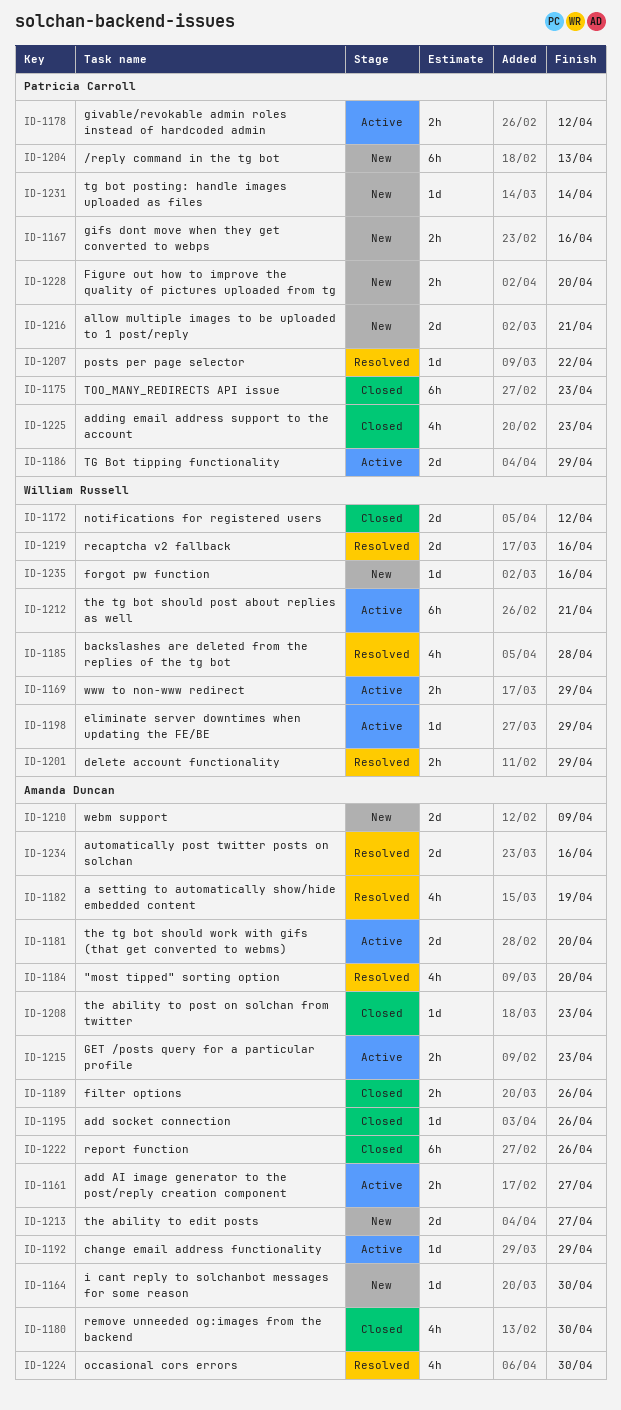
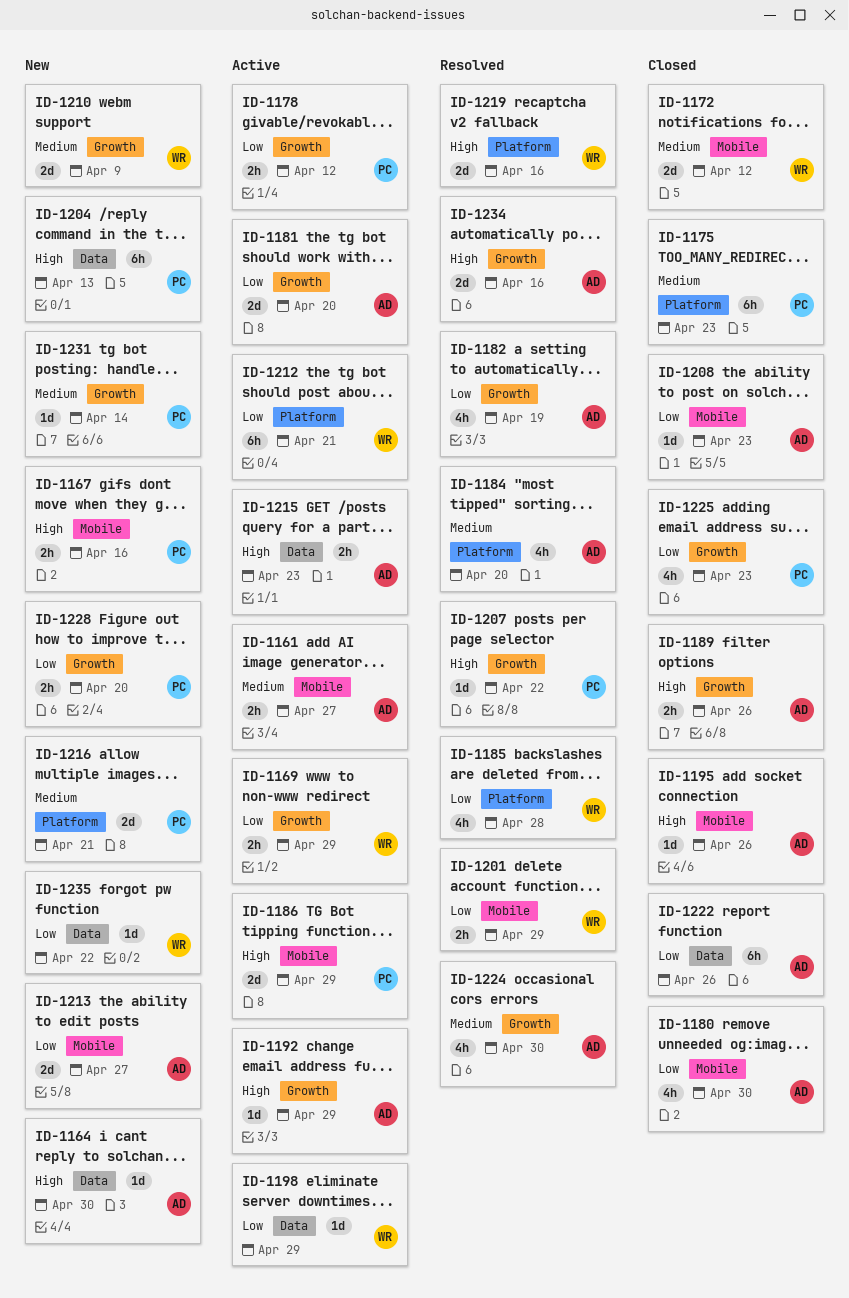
ID-1210, owner: Amanda Duncan -> William Russell
ID-1235, due: Apr 16 -> Apr 22

